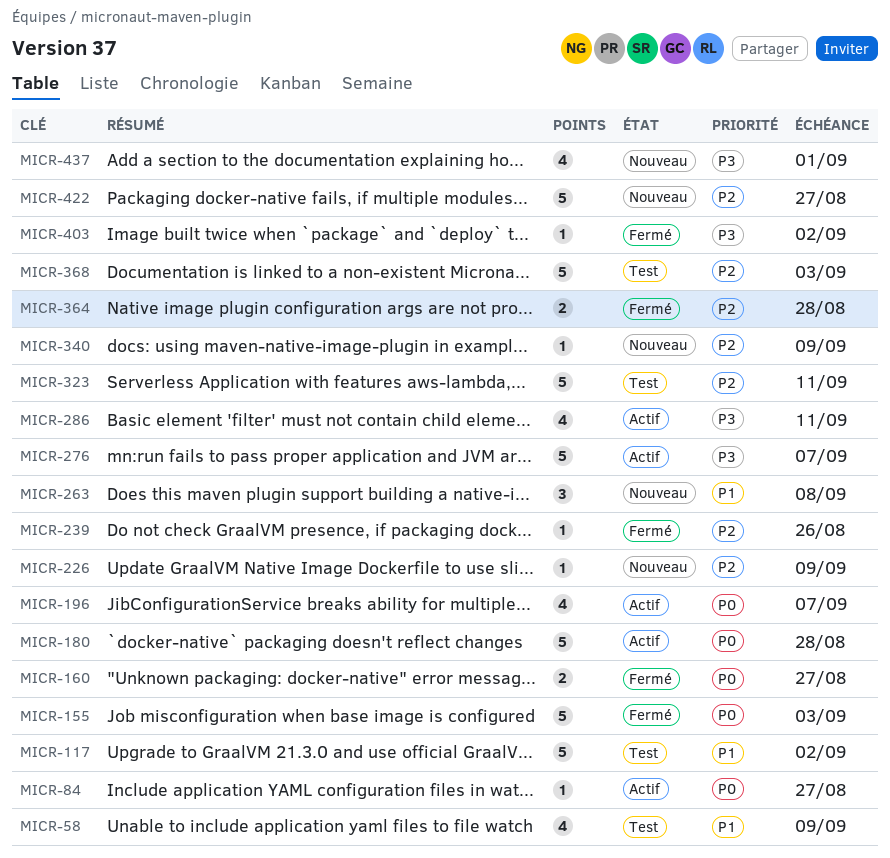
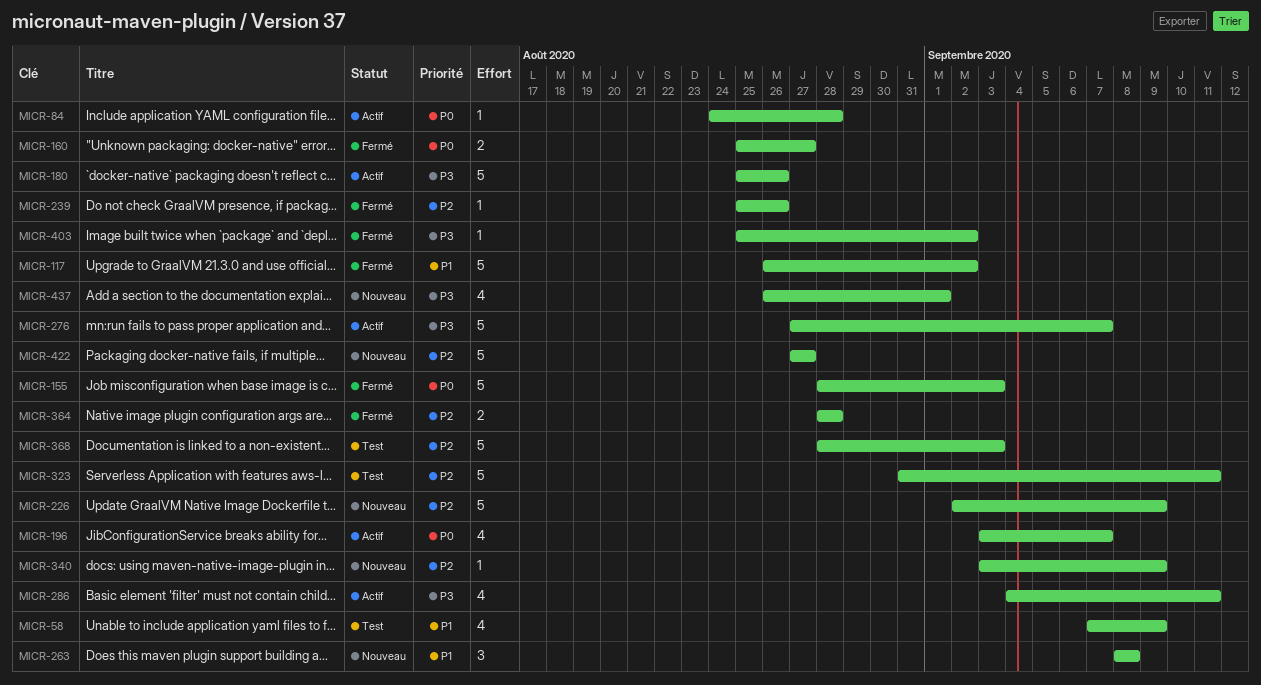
MICR-84, due: Aug 27 -> Aug 28
MICR-117, status: Test -> Fermé
MICR-180, priority: P0 -> P3
MICR-180, due: Aug 28 -> Aug 26
MICR-226, estimate: 1 -> 5

